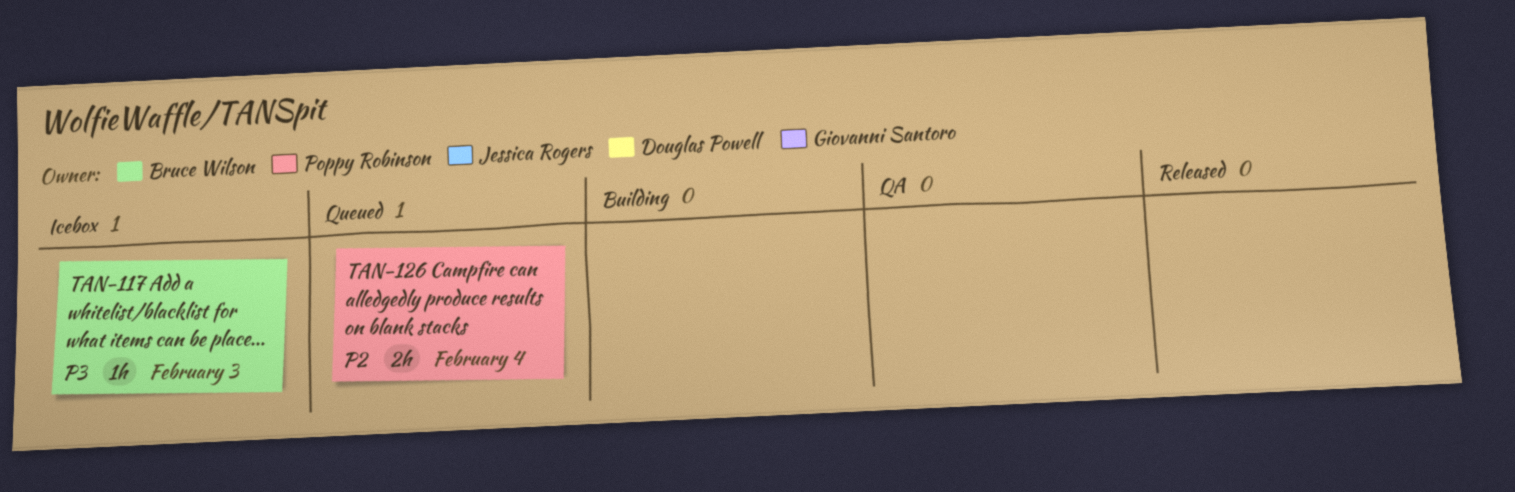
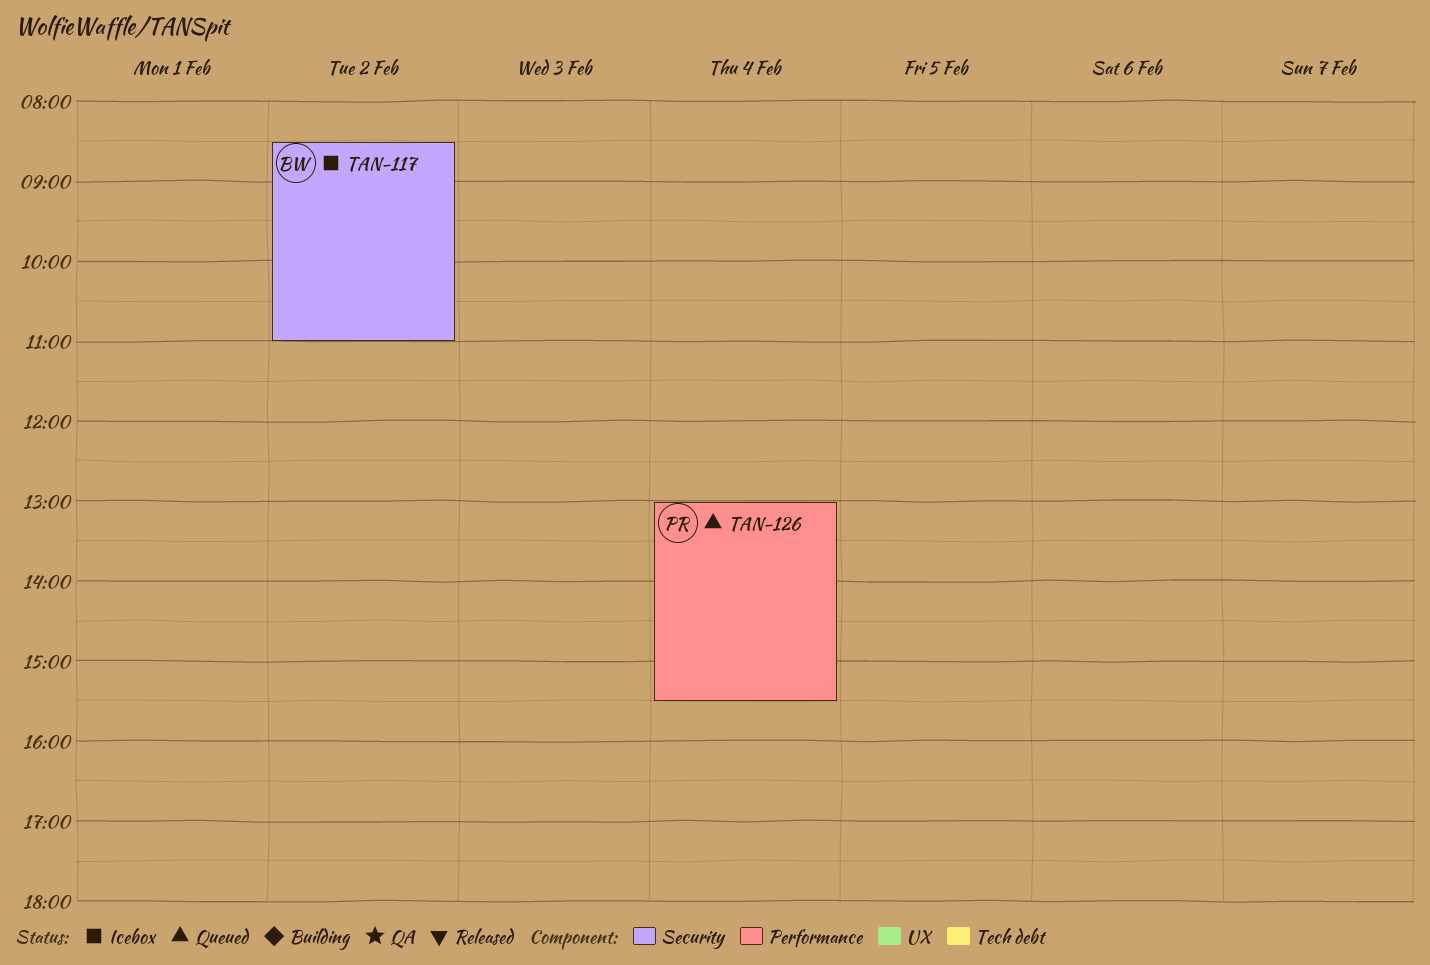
TAN-117, day: Feb 3 -> Feb 2

